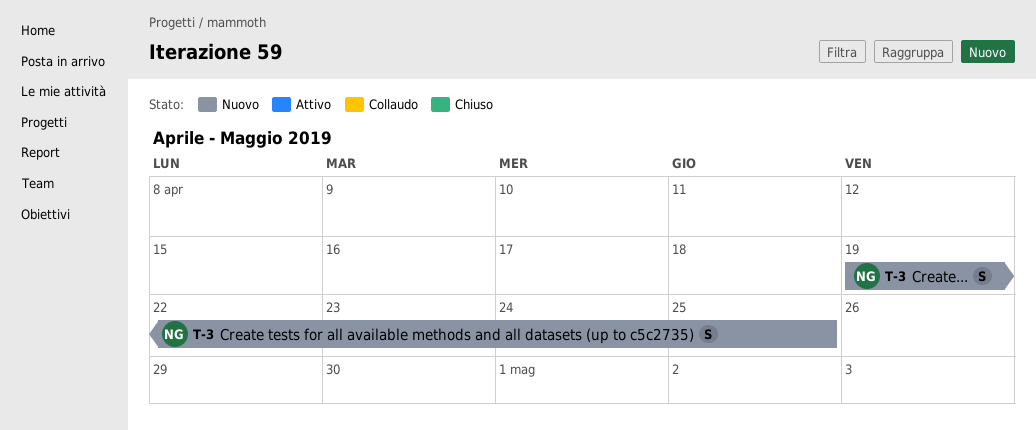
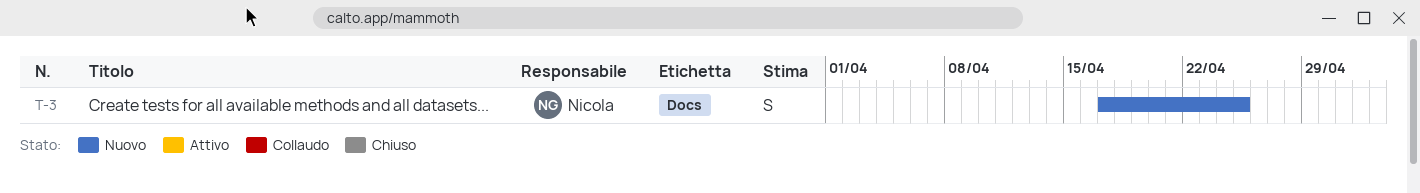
T-3, start: Apr 19 -> Apr 17

